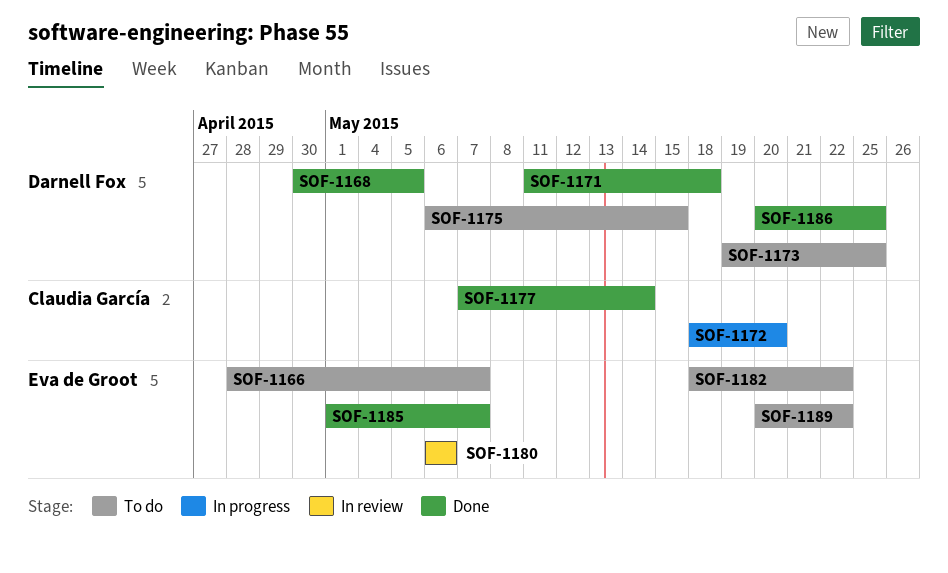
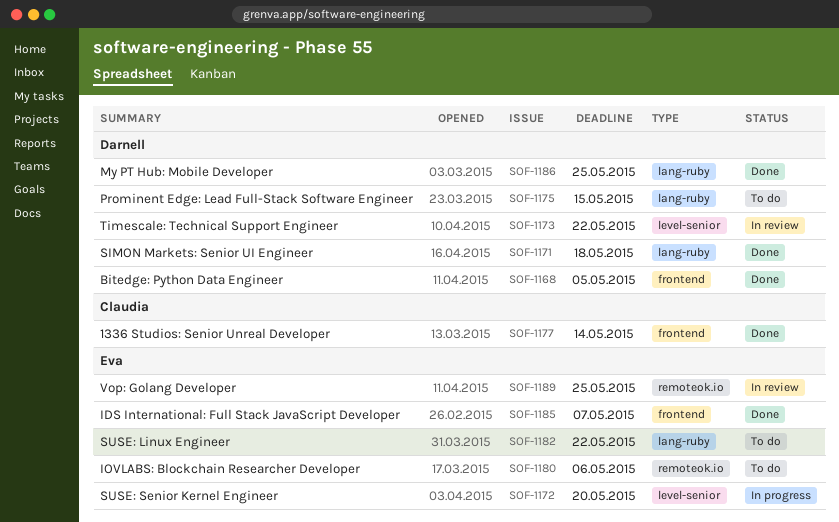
SOF-1166: present -> none
SOF-1172, owner: Claudia García -> Eva de Groot
SOF-1173, status: To do -> In review
SOF-1173, due: May 25 -> May 22
SOF-1180, status: In review -> To do
SOF-1189, status: To do -> In review
SOF-1189, due: May 22 -> May 25

